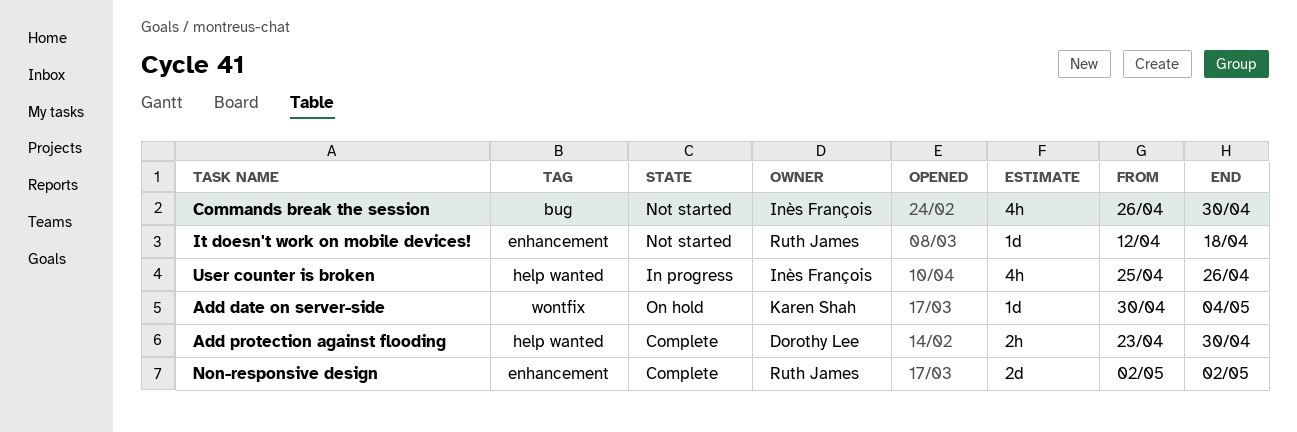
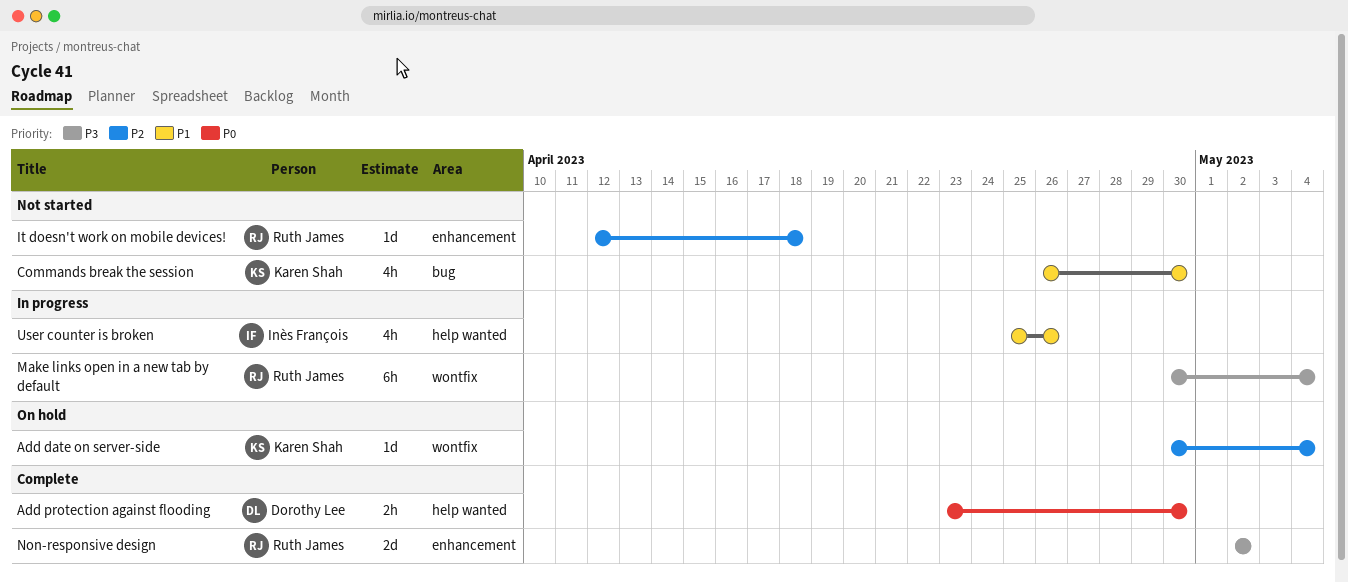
Commands break the session, owner: Inès François -> Karen Shah
Make links open in a new tab by default: none -> present

